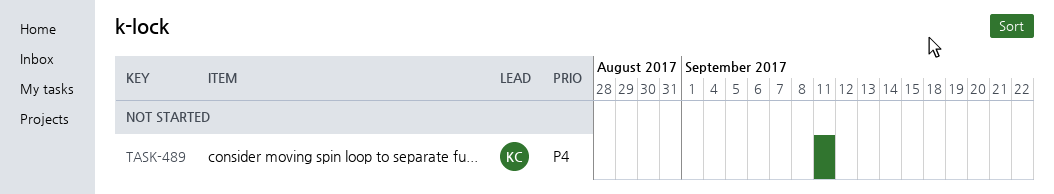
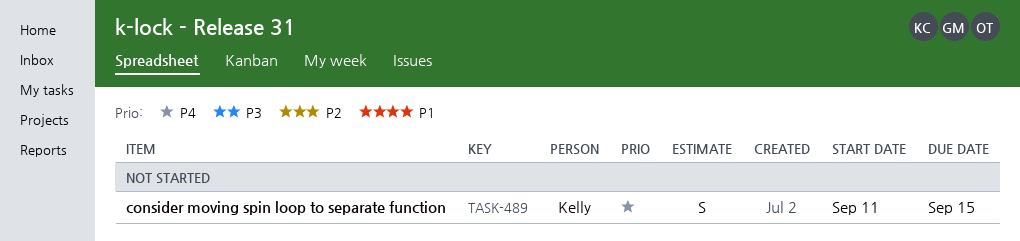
TASK-489, due: Sep 11 -> Sep 15

